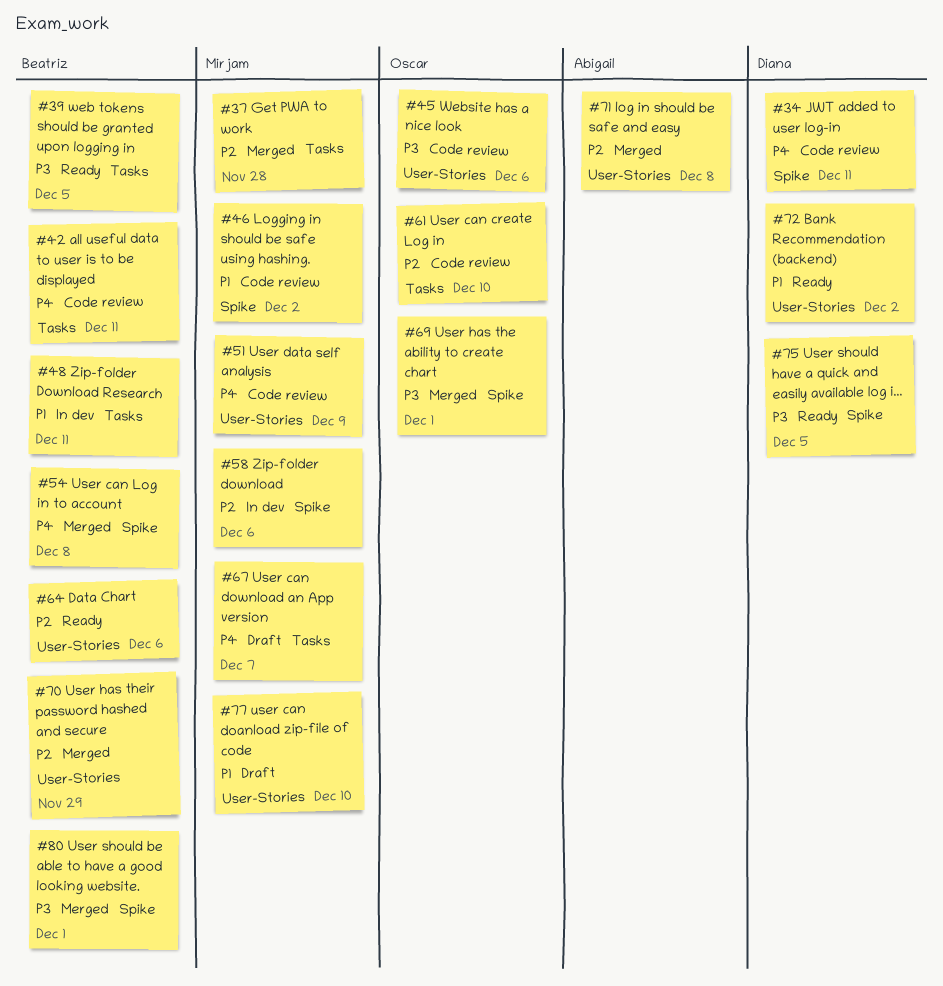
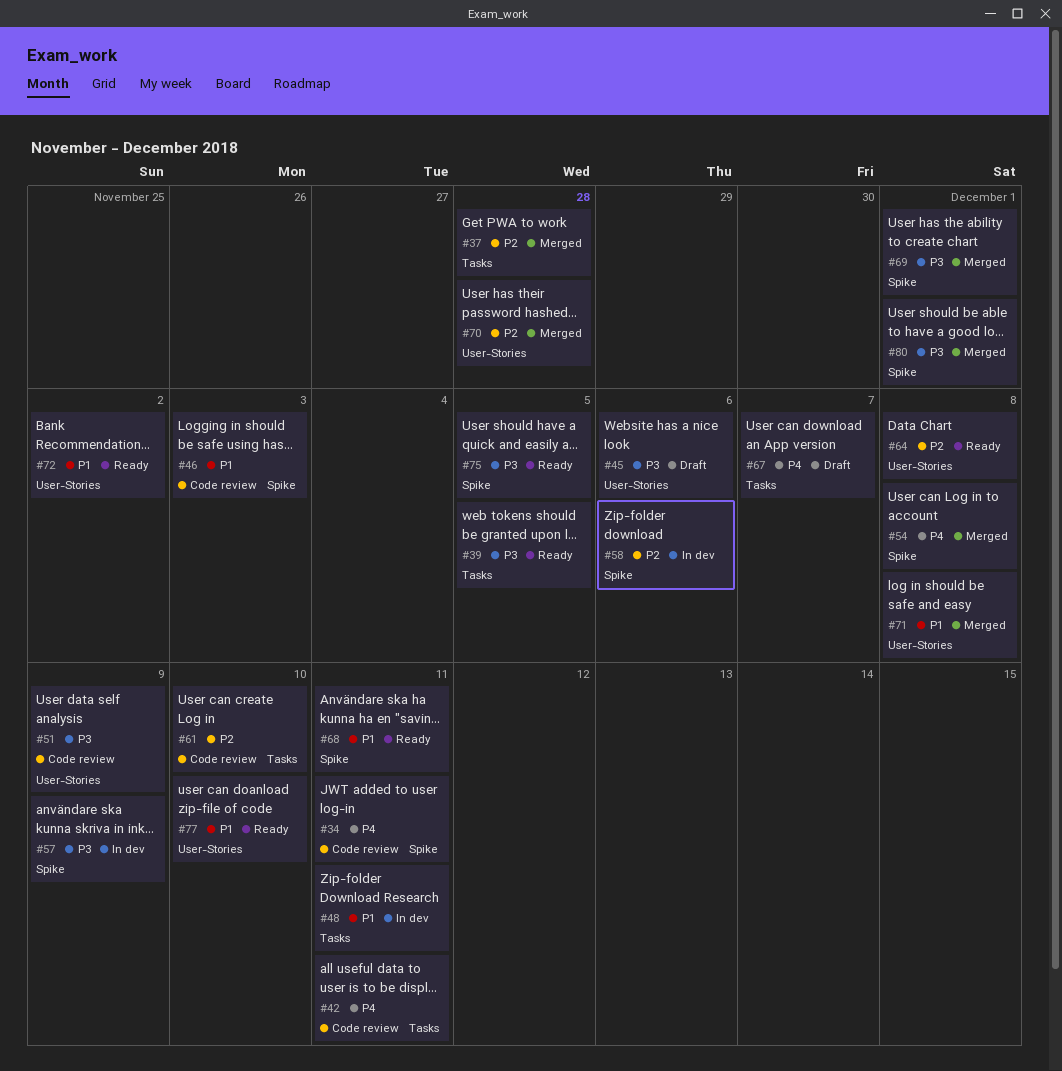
#45, status: Code review -> Draft
#46, due: Dec 2 -> Dec 3
#51, priority: P4 -> P3
#57: none -> present
#64, due: Dec 6 -> Dec 8
#68: none -> present
#70, due: Nov 29 -> Nov 28
#71, priority: P2 -> P1
#77, status: Draft -> Ready

